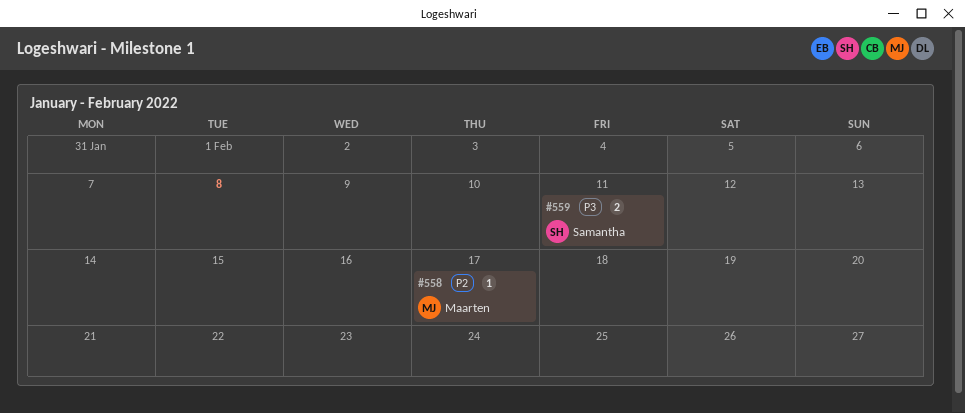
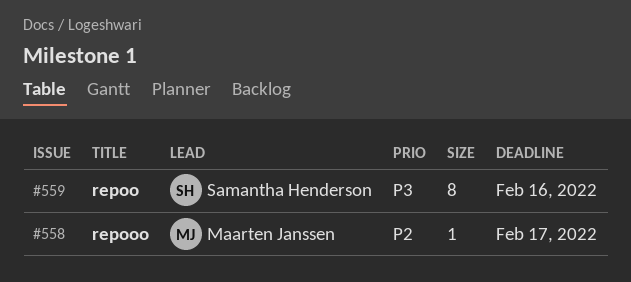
#559, estimate: 2 -> 8
#559, due: Feb 11 -> Feb 16

